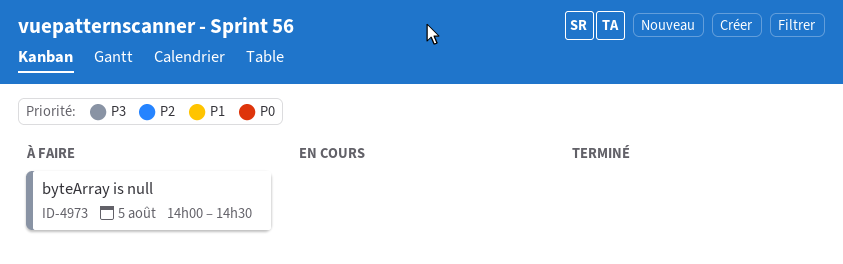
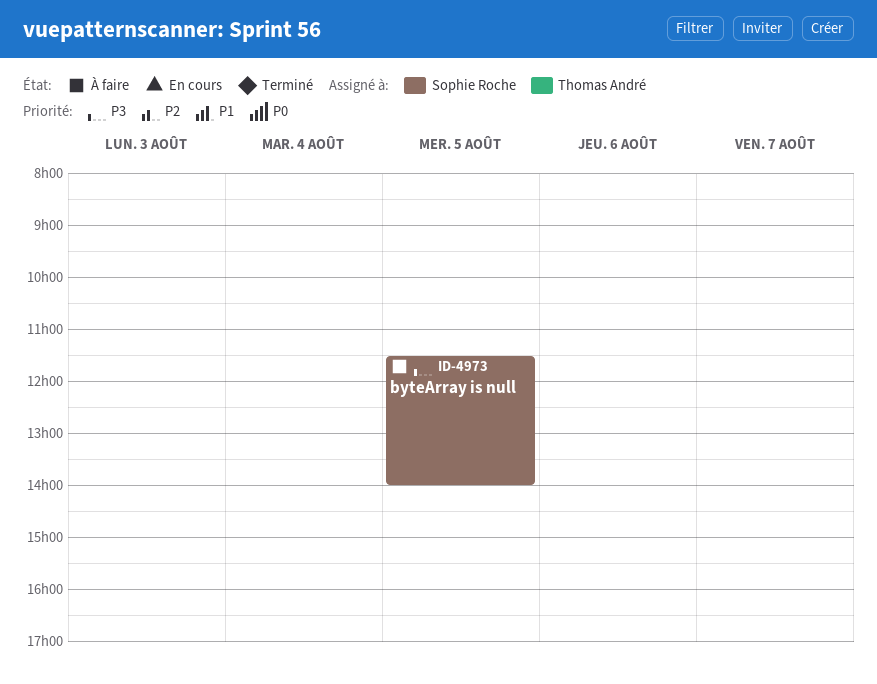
ID-4973, begins: 14:00 -> 11:30
ID-4973, ends: 14:30 -> 14:00

